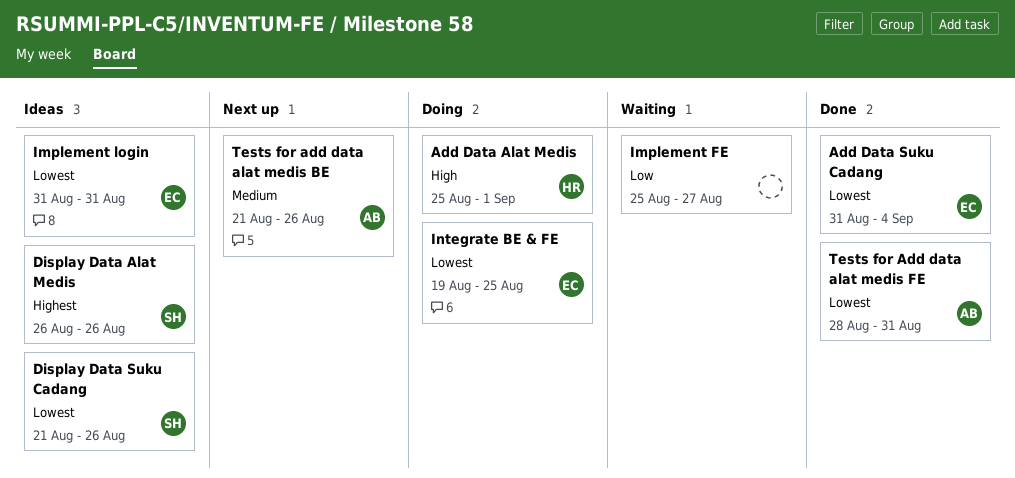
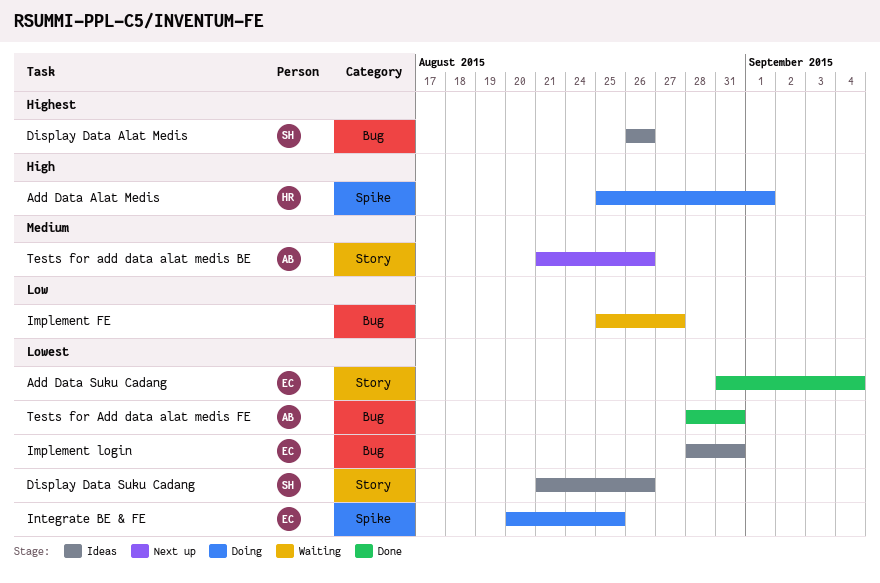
Implement login, start: Aug 31 -> Aug 28
Integrate BE & FE, start: Aug 19 -> Aug 20

